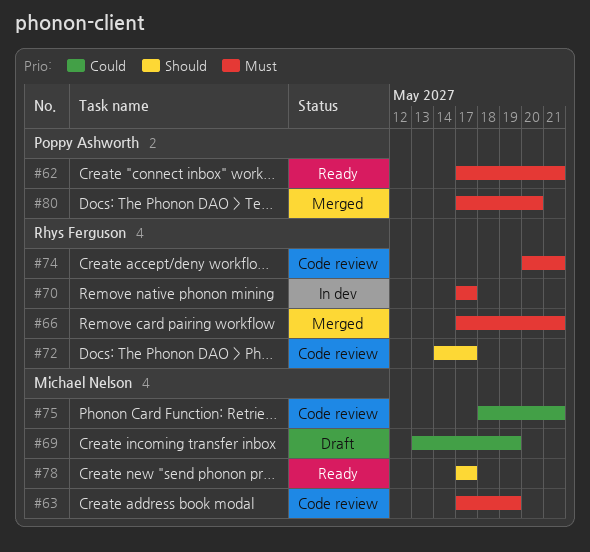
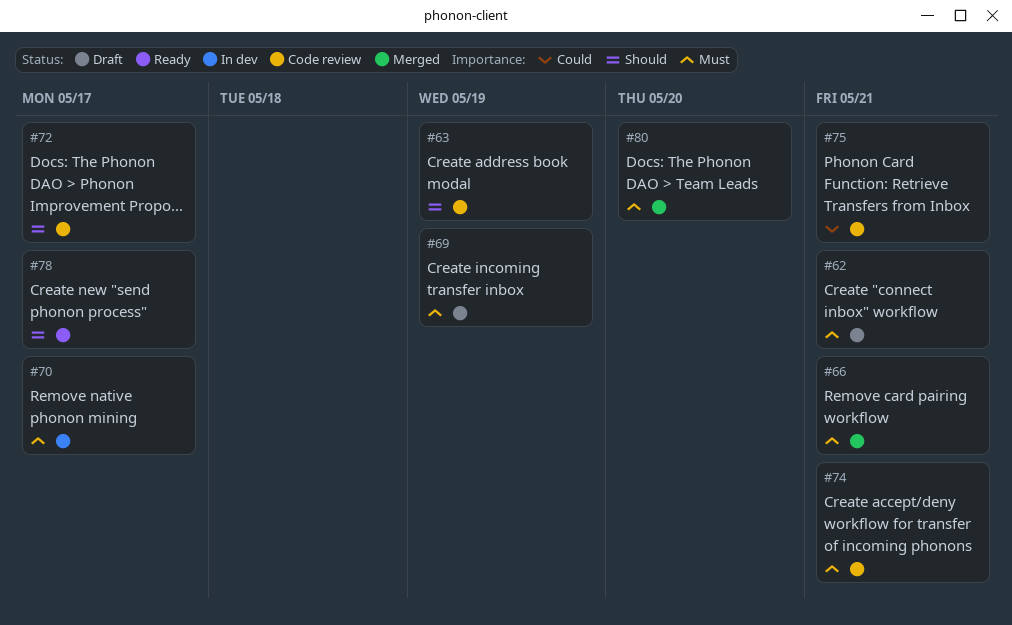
#62, status: Ready -> Draft
#63, priority: Must -> Should
#69, priority: Could -> Must

